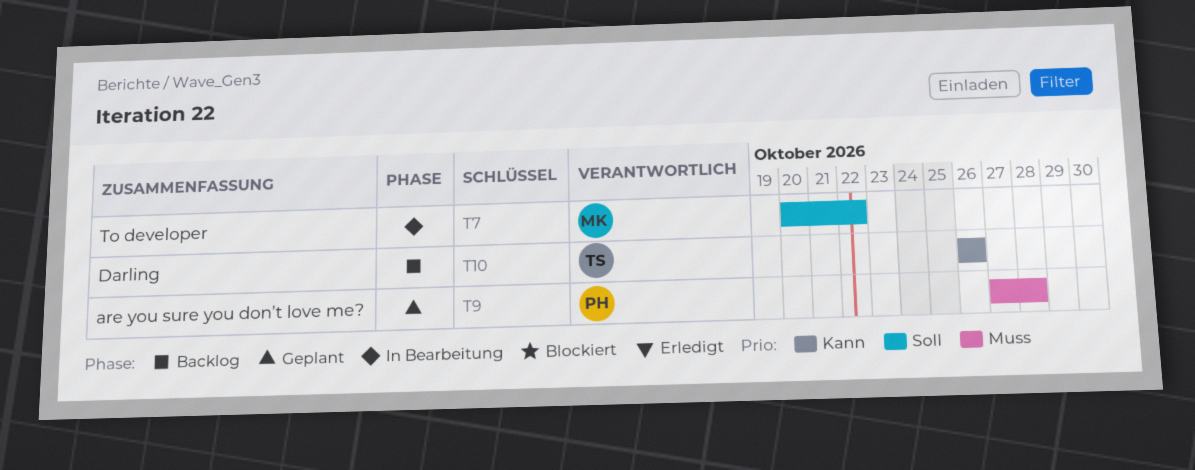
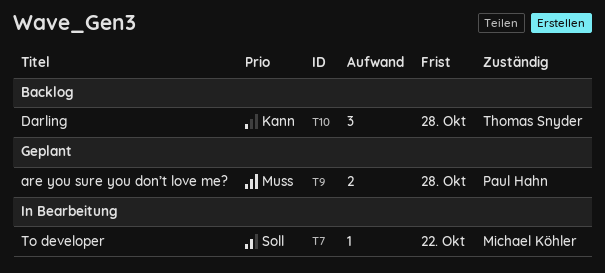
T10, due: Oct 26 -> Oct 28

